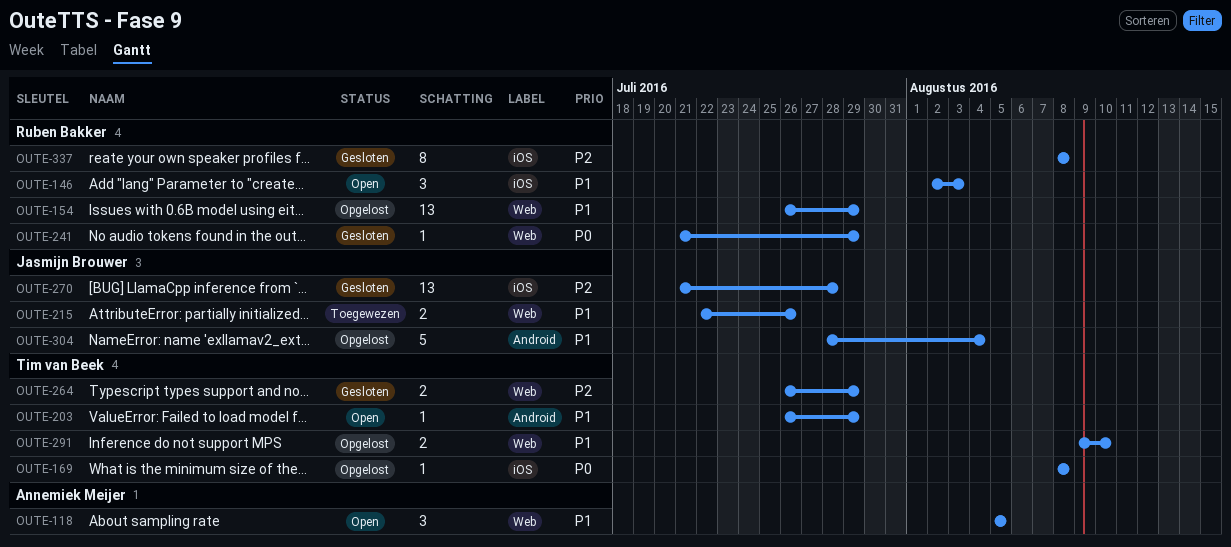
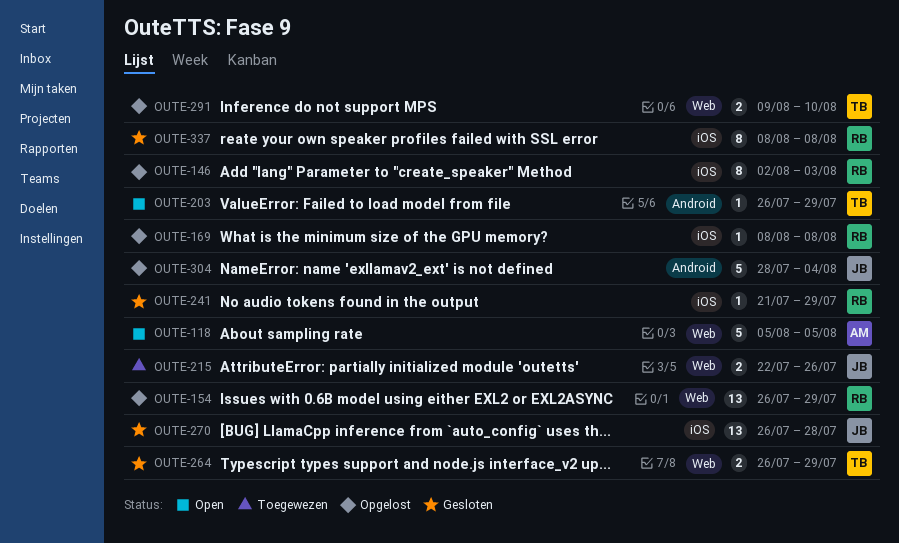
OUTE-118, estimate: 3 -> 5
OUTE-146, status: Open -> Opgelost
OUTE-146, estimate: 3 -> 8
OUTE-169, owner: Tim van Beek -> Ruben Bakker
OUTE-241, label: Web -> iOS
OUTE-270, start: Jul 21 -> Jul 26

